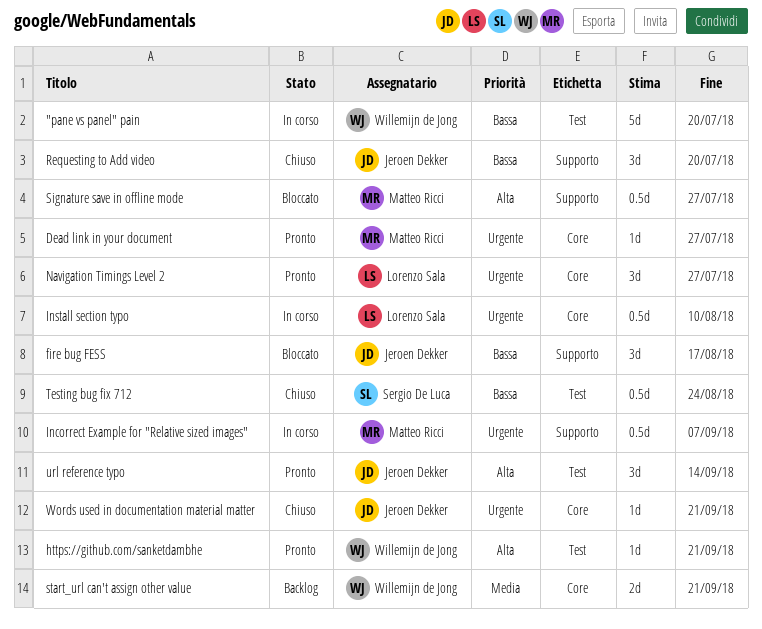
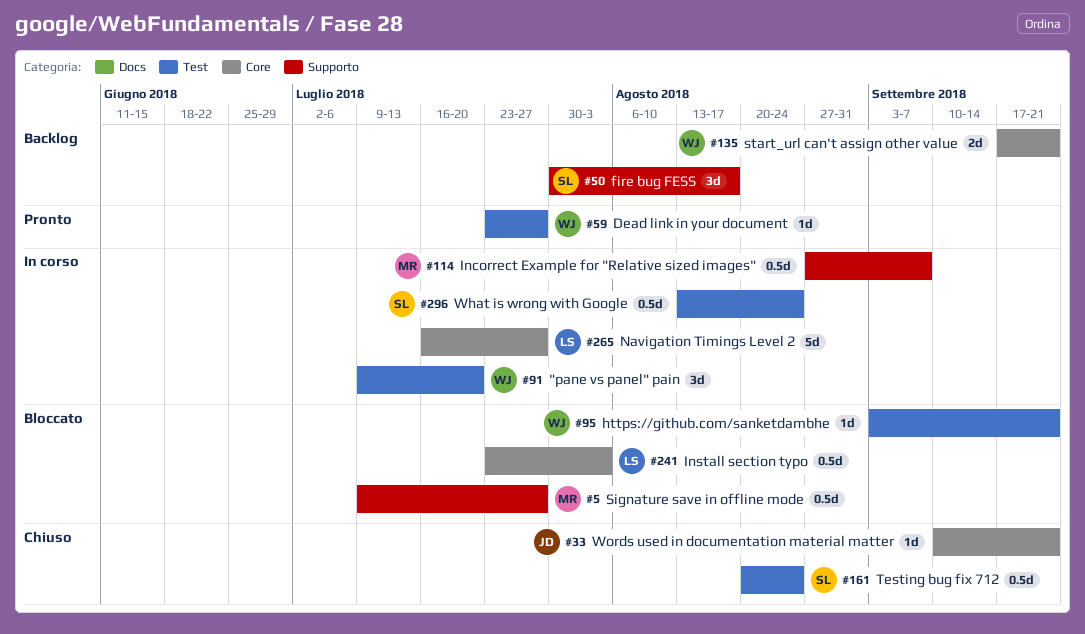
"pane vs panel" pain, estimate: 5d -> 3d
Dead link in your document, owner: Matteo Ricci -> Willemijn de Jong
Dead link in your document, label: Core -> Test
fire bug FESS, status: Bloccato -> Backlog
fire bug FESS, owner: Jeroen Dekker -> Sergio De Luca
https://github.com/sanketdambhe, status: Pronto -> Bloccato
Install section typo, status: In corso -> Bloccato
Install section typo, due: Aug 10 -> Aug 3
Navigation Timings Level 2, status: Pronto -> In corso
Navigation Timings Level 2, estimate: 3d -> 5d
Requesting to Add video: present -> none
url reference typo: present -> none
What is wrong with Google: none -> present

